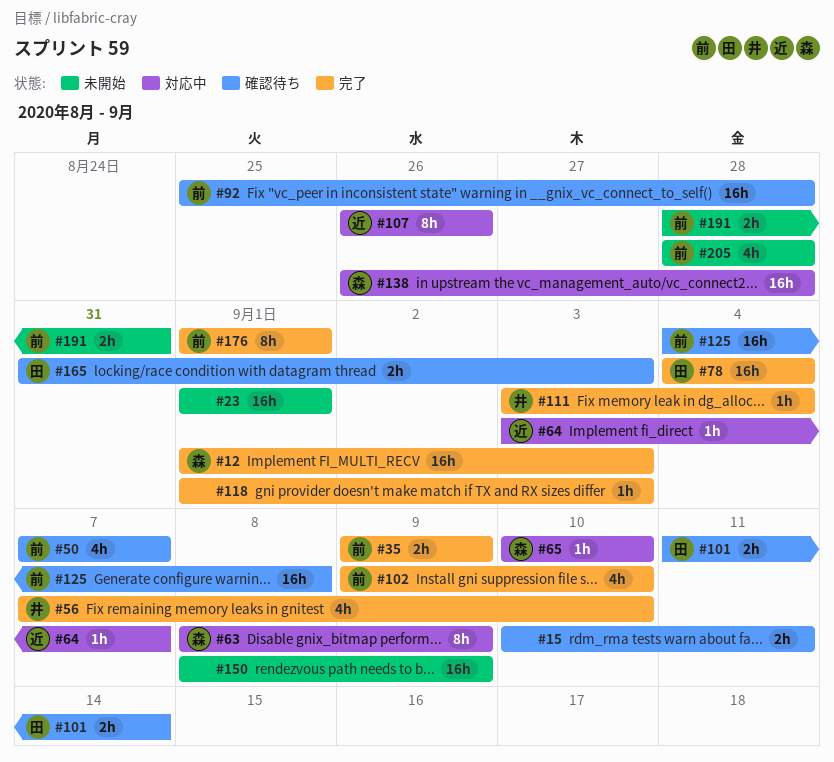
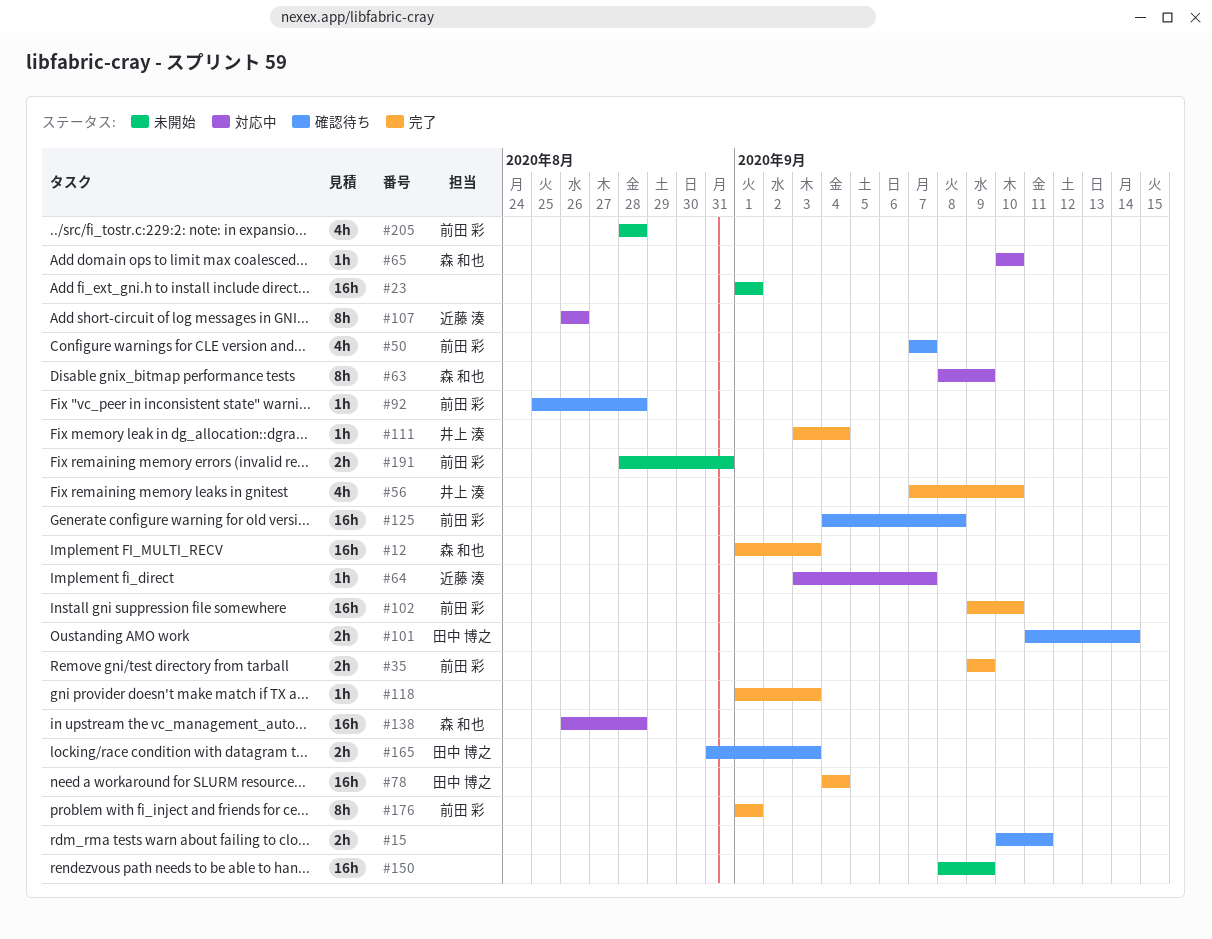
#92, estimate: 16h -> 1h
#102, estimate: 4h -> 16h

